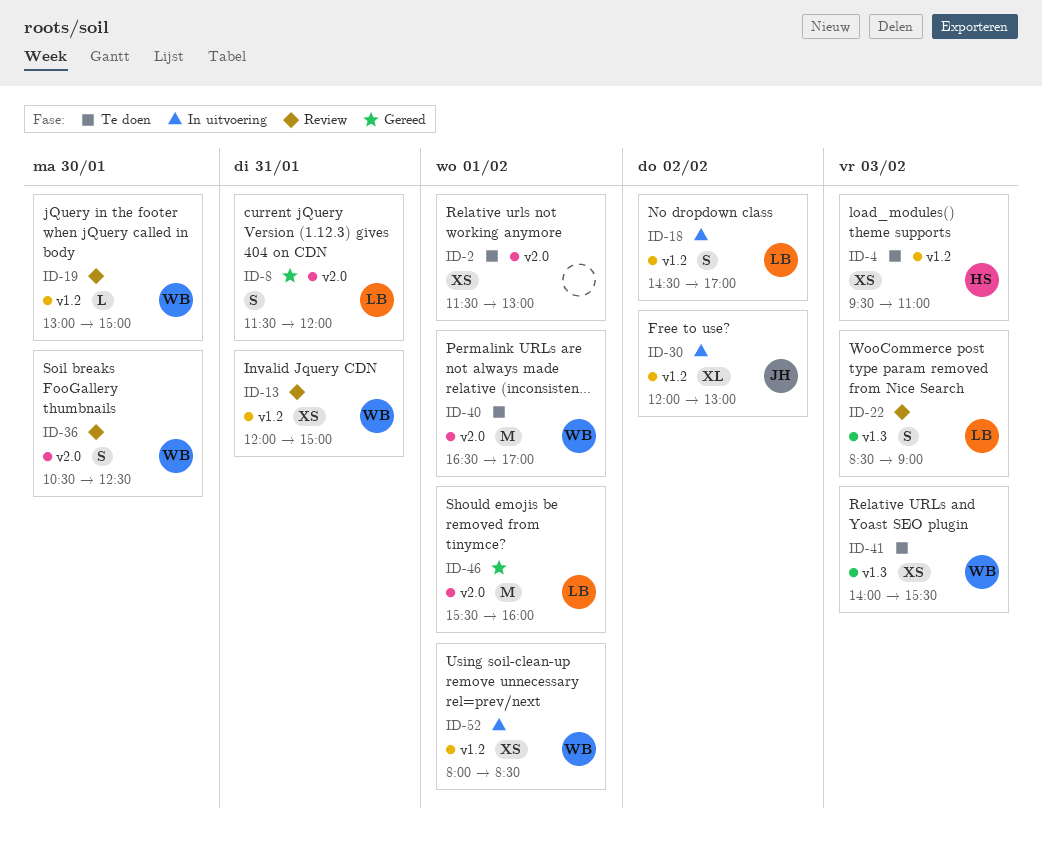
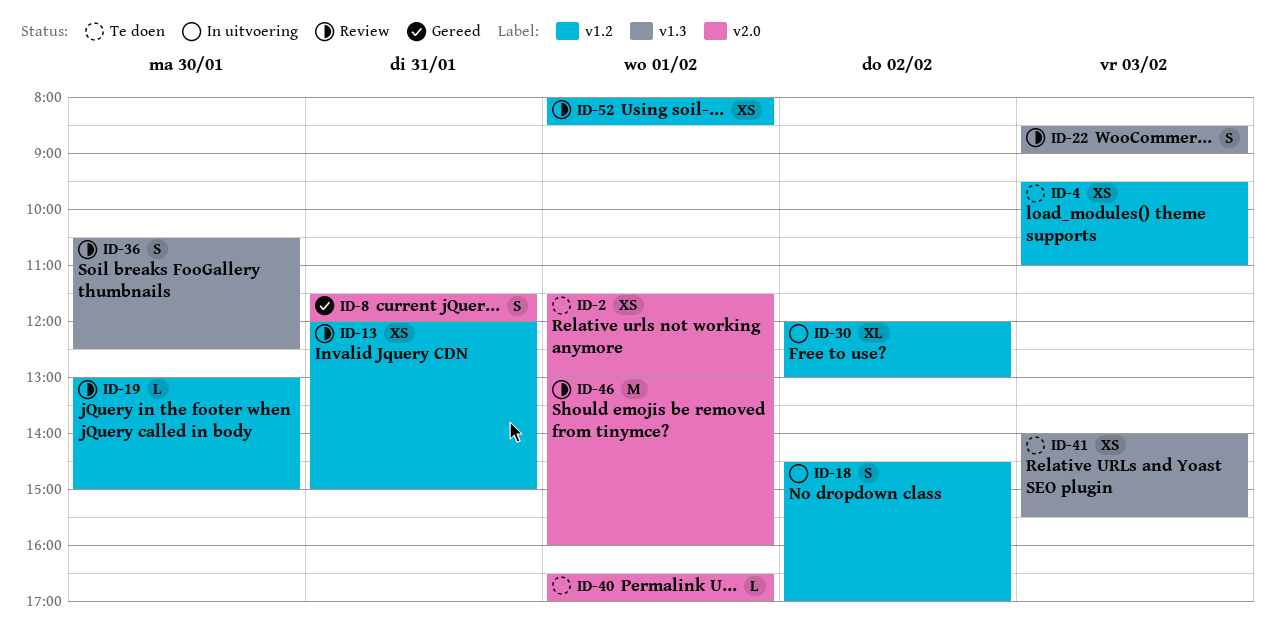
ID-36, label: v2.0 -> v1.3
ID-40, estimate: M -> L
ID-46, status: Gereed -> Review
ID-46, begins: 15:30 -> 13:00
ID-52, status: In uitvoering -> Review

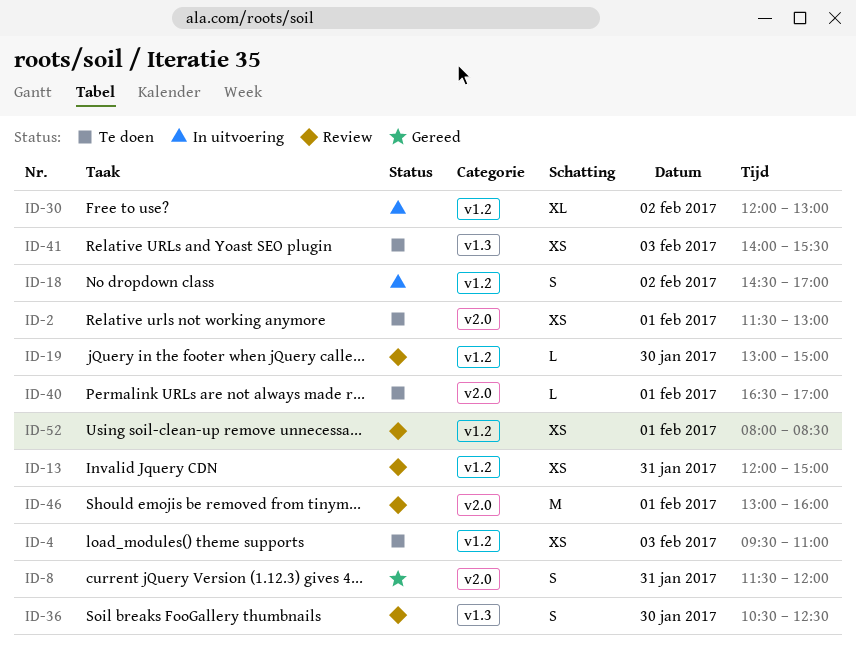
ID-22: present -> none

